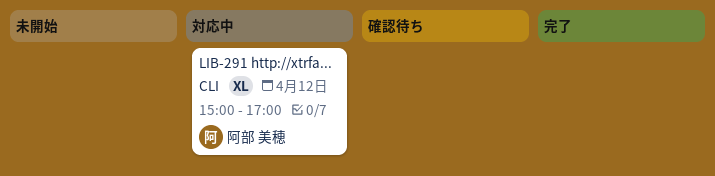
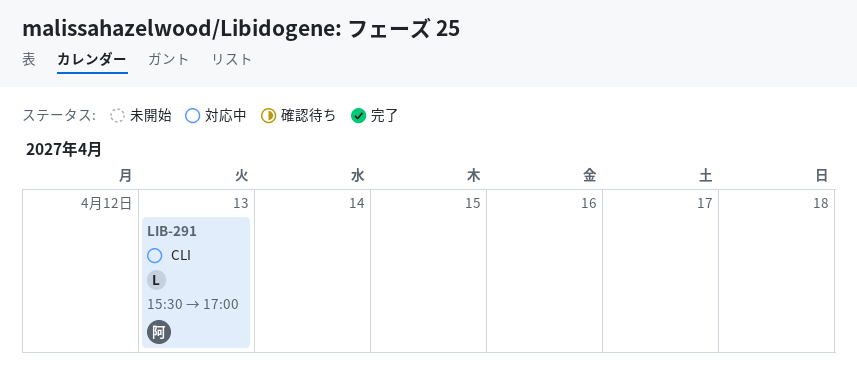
LIB-291, estimate: XL -> L
LIB-291, day: Apr 12 -> Apr 13
LIB-291, begins: 15:00 -> 15:30

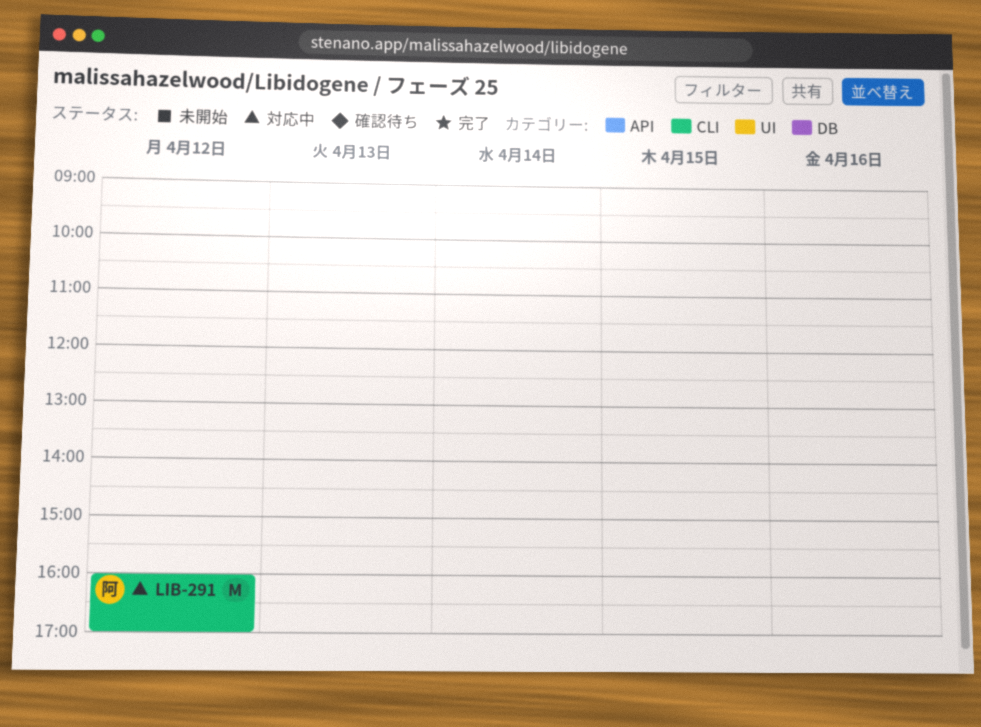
LIB-291, estimate: L -> M
LIB-291, day: Apr 13 -> Apr 12
LIB-291, begins: 15:30 -> 16:00

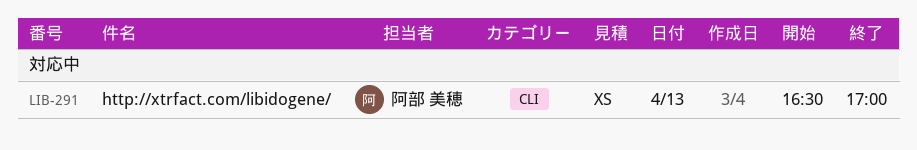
LIB-291, estimate: M -> XS
LIB-291, day: Apr 12 -> Apr 13
LIB-291, begins: 16:00 -> 16:30

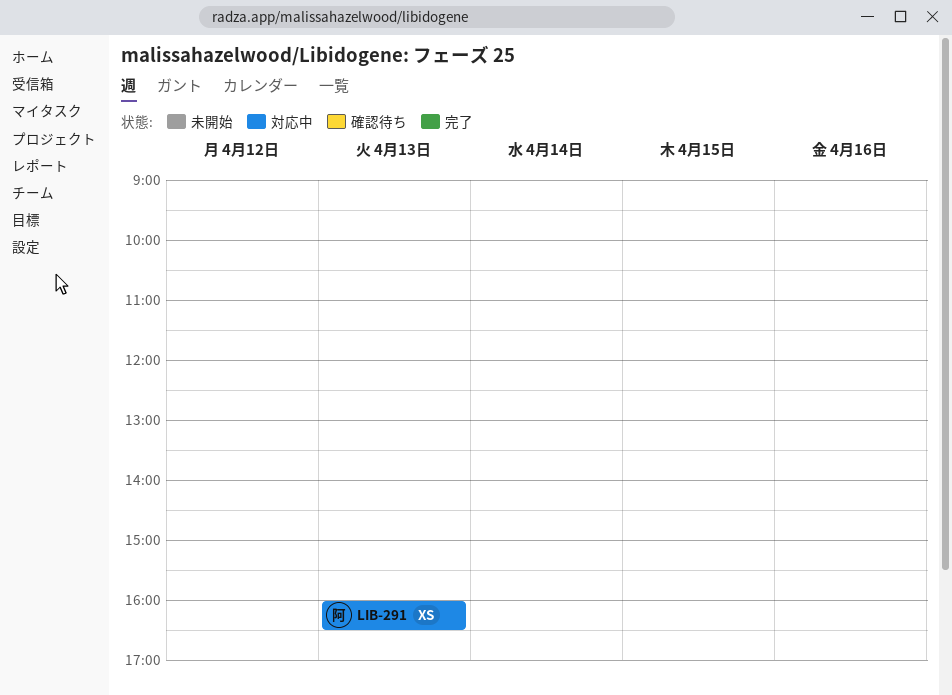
LIB-291, begins: 16:30 -> 16:00
LIB-291, ends: 17:00 -> 16:30

